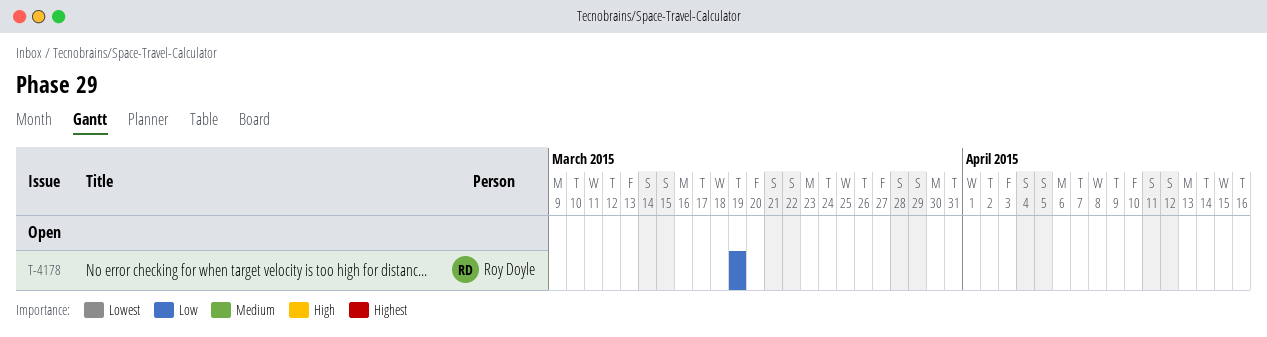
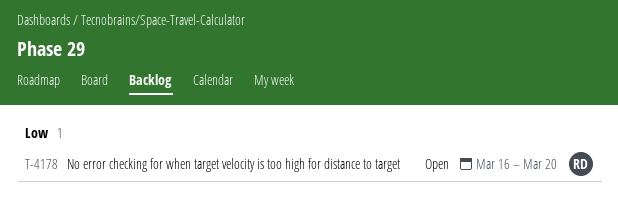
T-4178, start: Mar 19 -> Mar 16
T-4178, due: Mar 19 -> Mar 20

